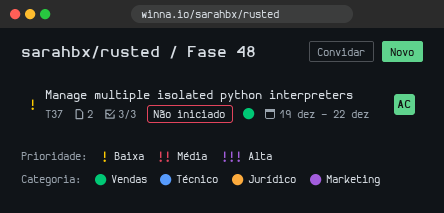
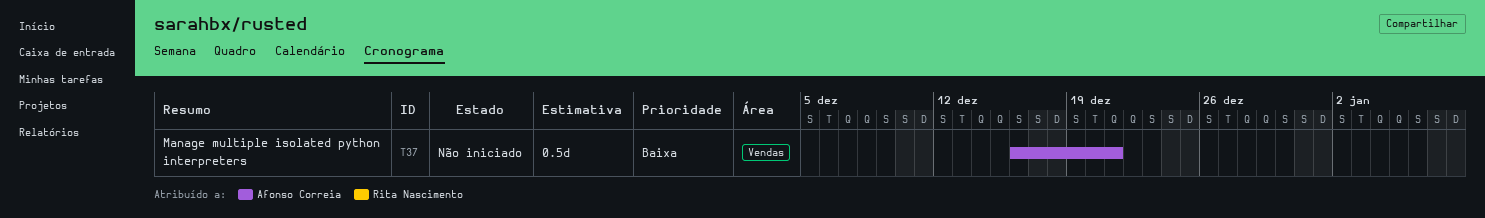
T37, start: Dec 19 -> Dec 16
T37, due: Dec 22 -> Dec 21

